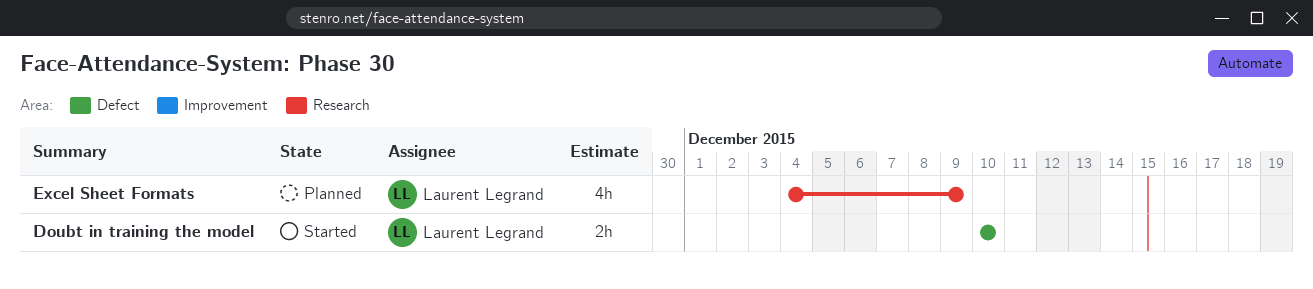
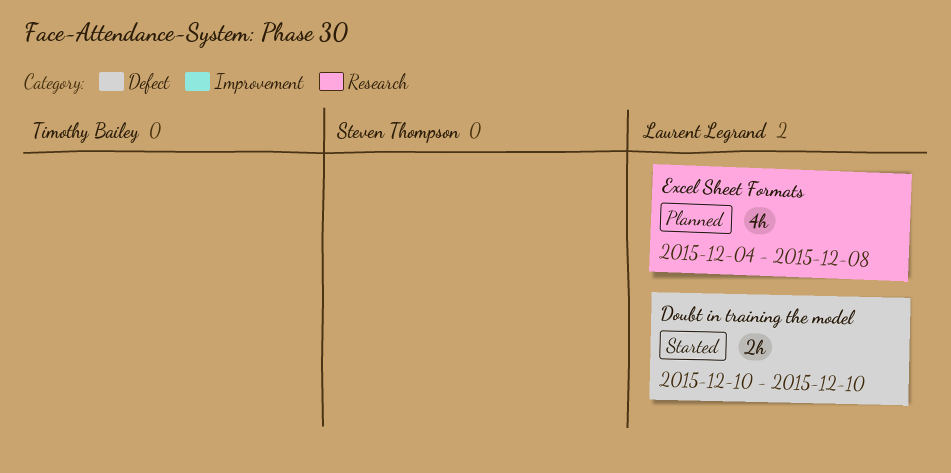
Excel Sheet Formats, due: Dec 9 -> Dec 8

